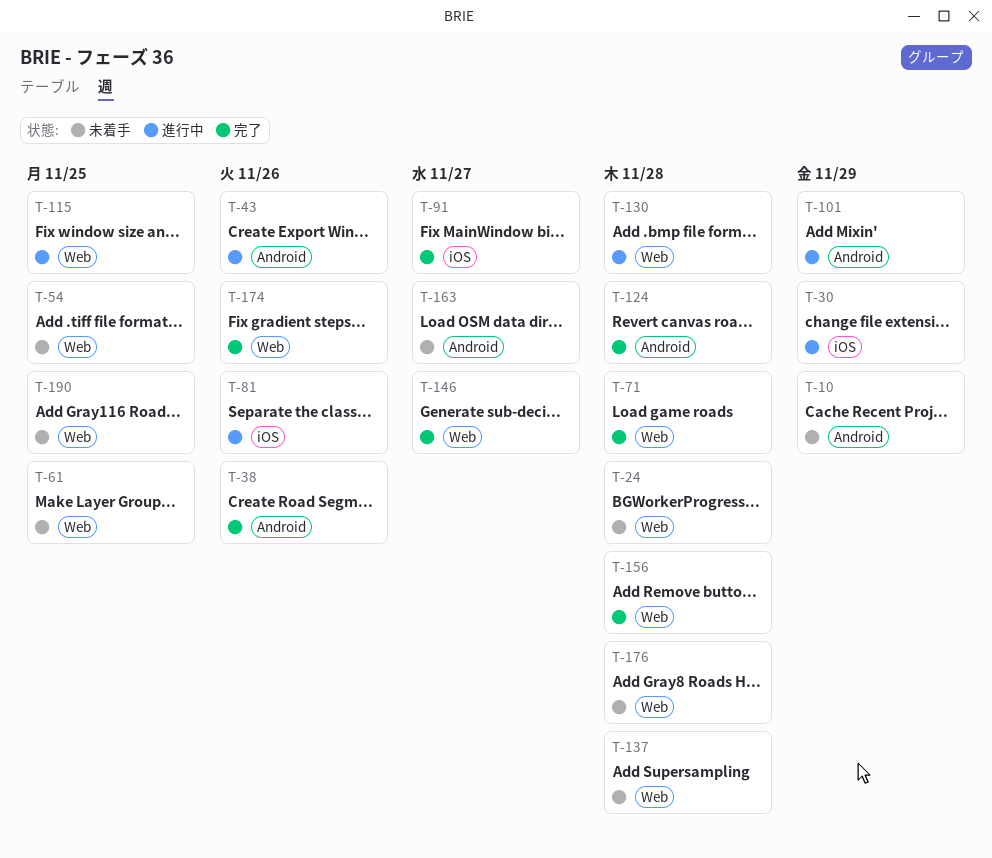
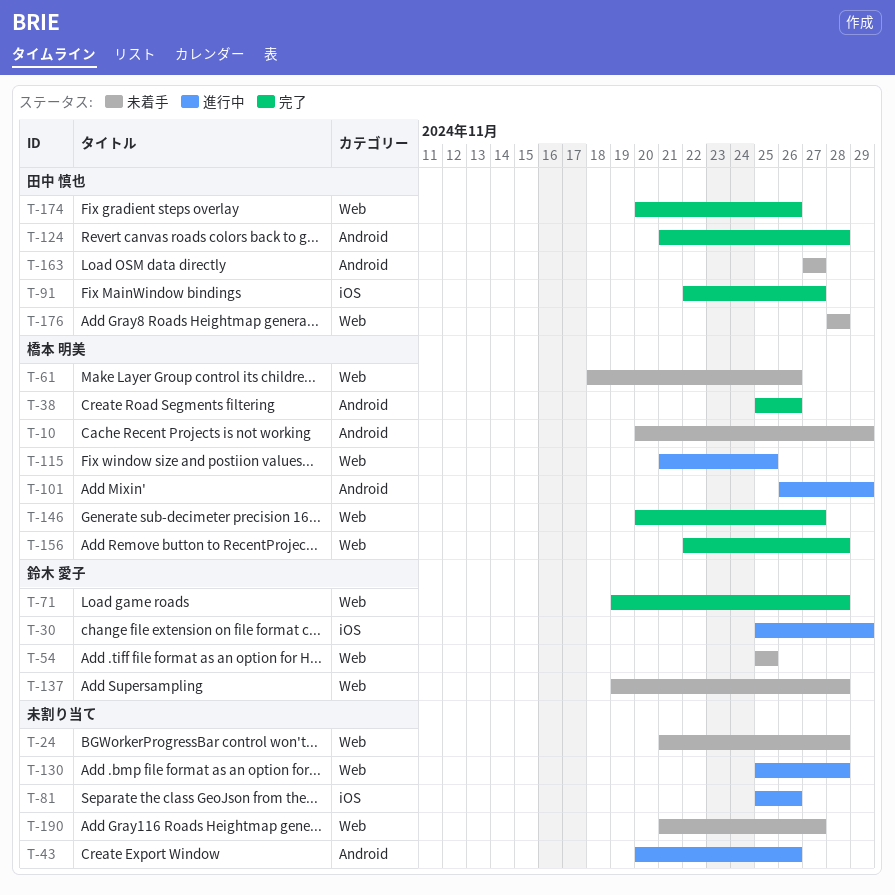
T-61, due: Nov 25 -> Nov 26
T-190, due: Nov 25 -> Nov 27

